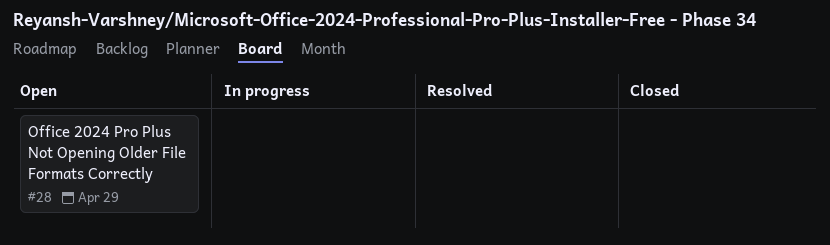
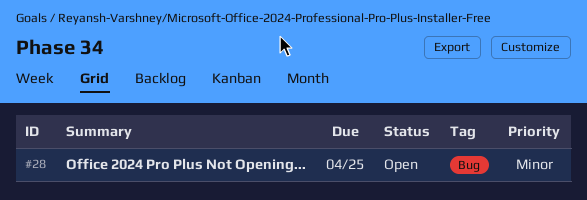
#28, due: Apr 29 -> Apr 25

